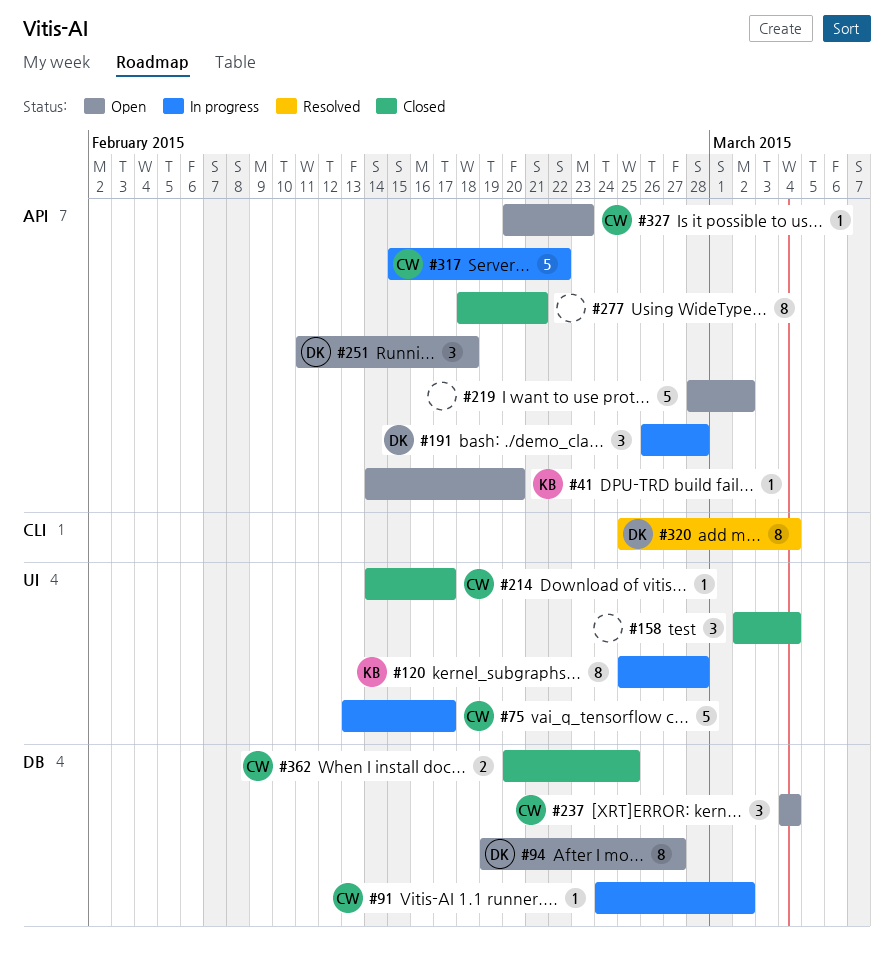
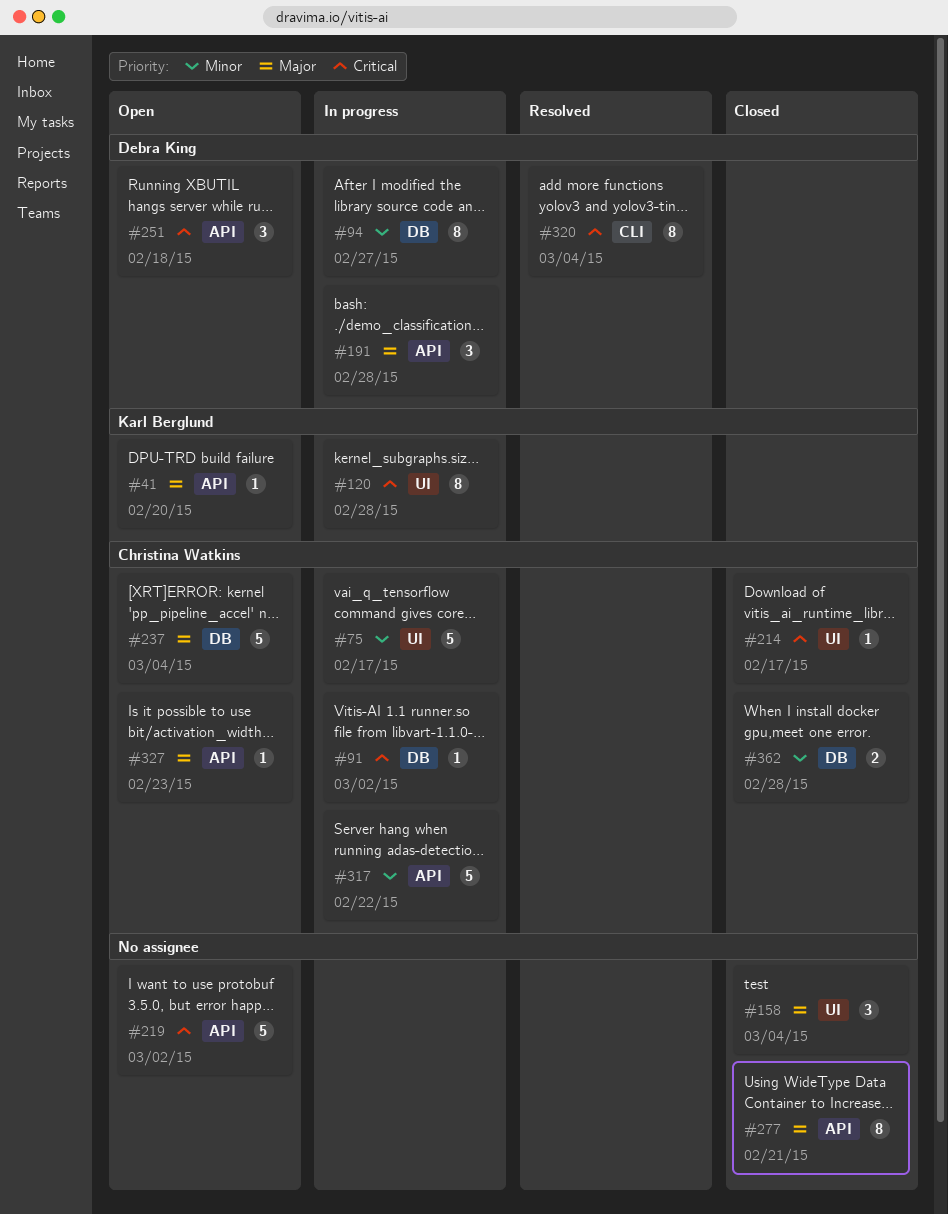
#94, status: Open -> In progress
#237, estimate: 3 -> 5
#362, due: Feb 25 -> Feb 28

